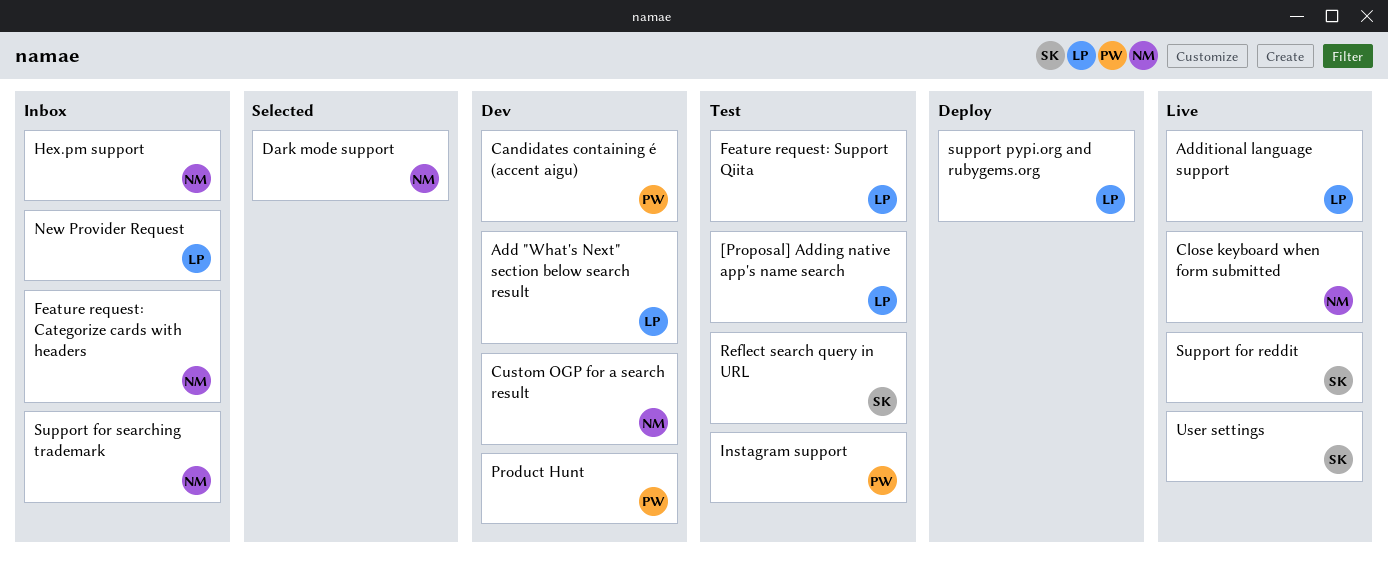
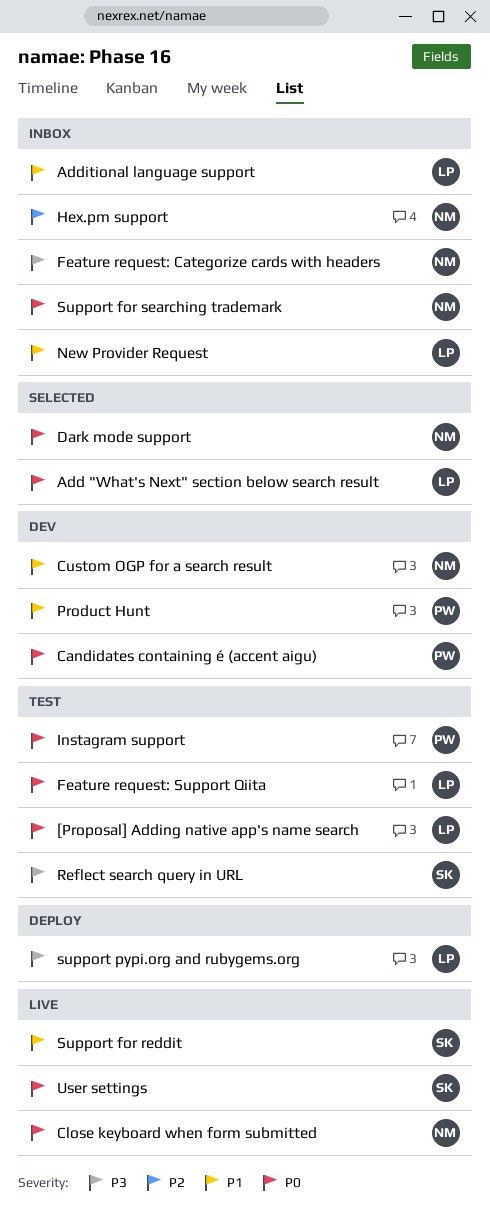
Add "What's Next" section below search result, status: Dev -> Selected
Additional language support, status: Live -> Inbox

